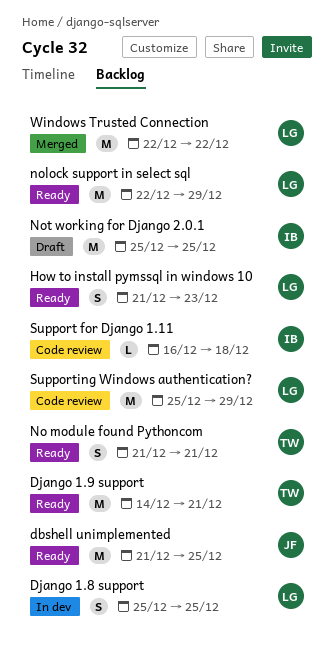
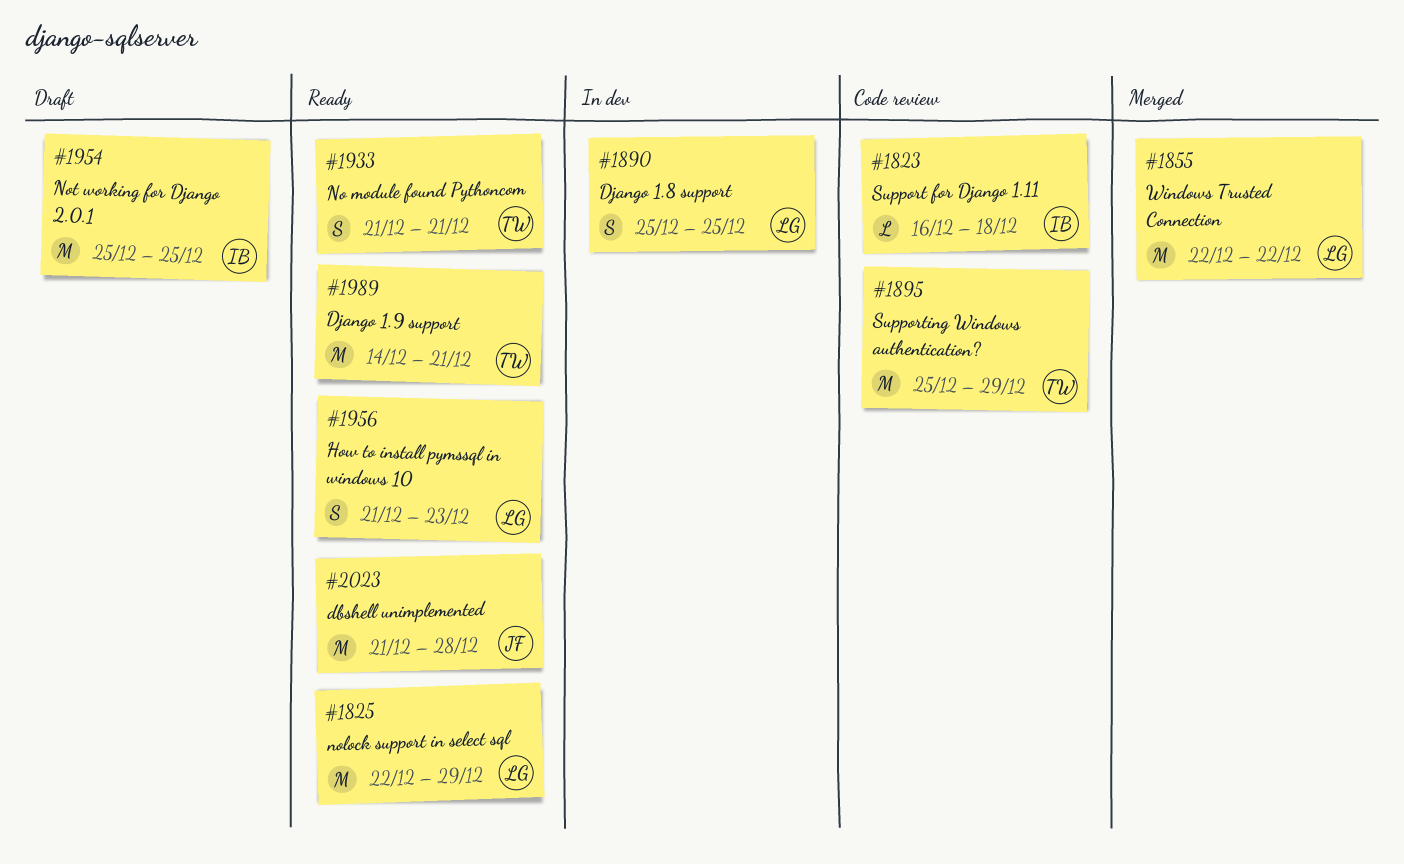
dbshell unimplemented, due: Dec 25 -> Dec 28
Supporting Windows authentication?, owner: LG -> TW

